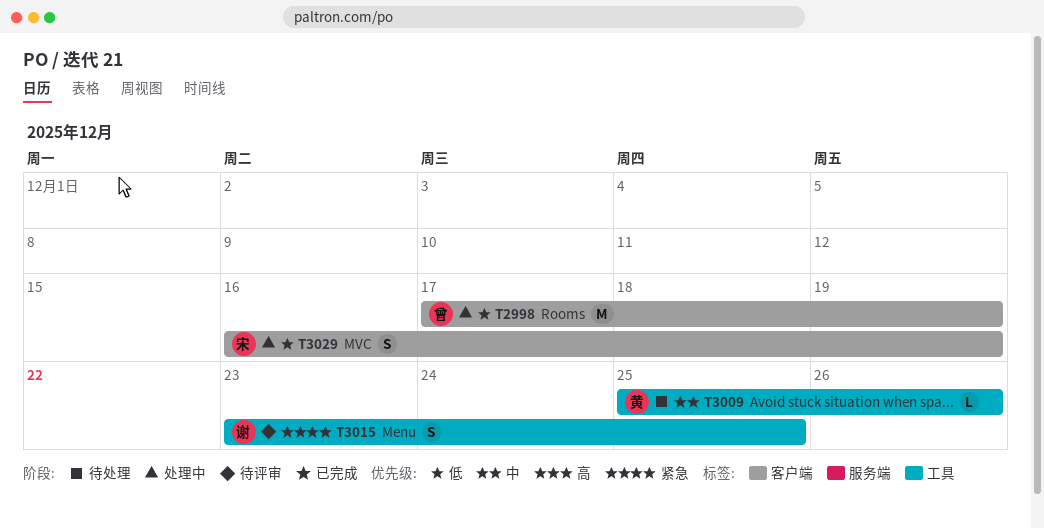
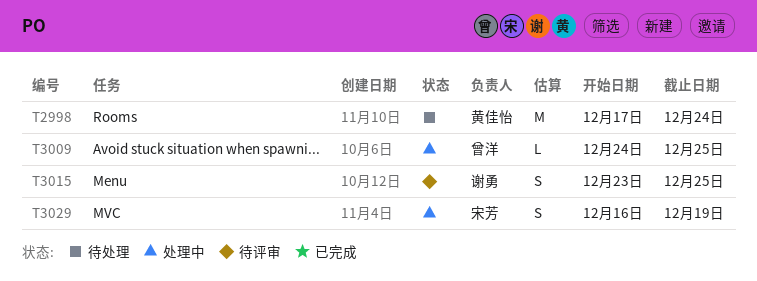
T2998, status: 处理中 -> 待处理
T2998, owner: 曾洋 -> 黄佳怡
T2998, due: Dec 19 -> Dec 24
T3009, status: 待处理 -> 处理中
T3009, owner: 黄佳怡 -> 曾洋
T3009, start: Dec 25 -> Dec 24
T3009, due: Dec 26 -> Dec 25

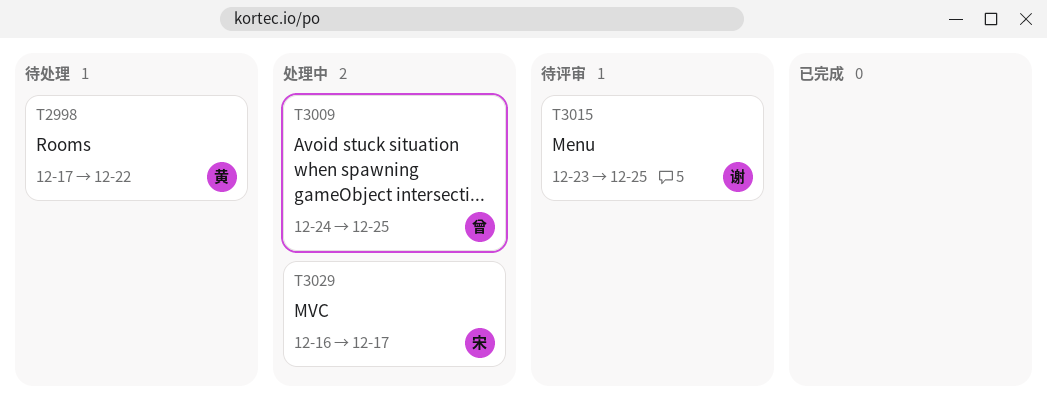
T2998, due: Dec 24 -> Dec 22
T3029, due: Dec 19 -> Dec 17

